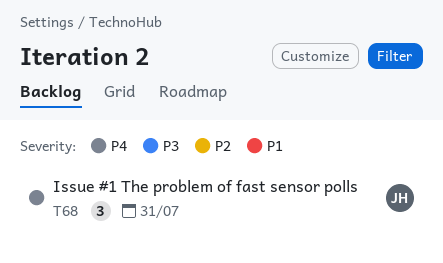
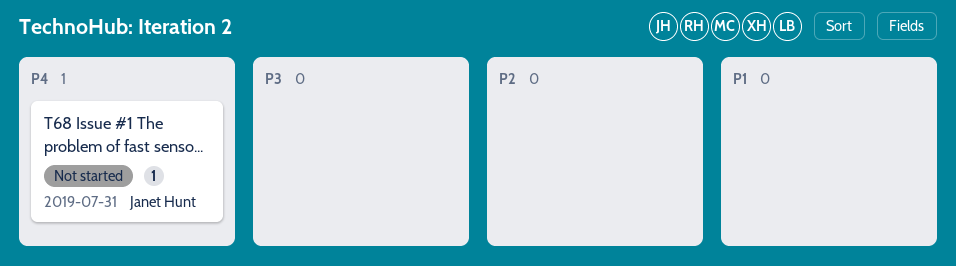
T68, estimate: 3 -> 1

